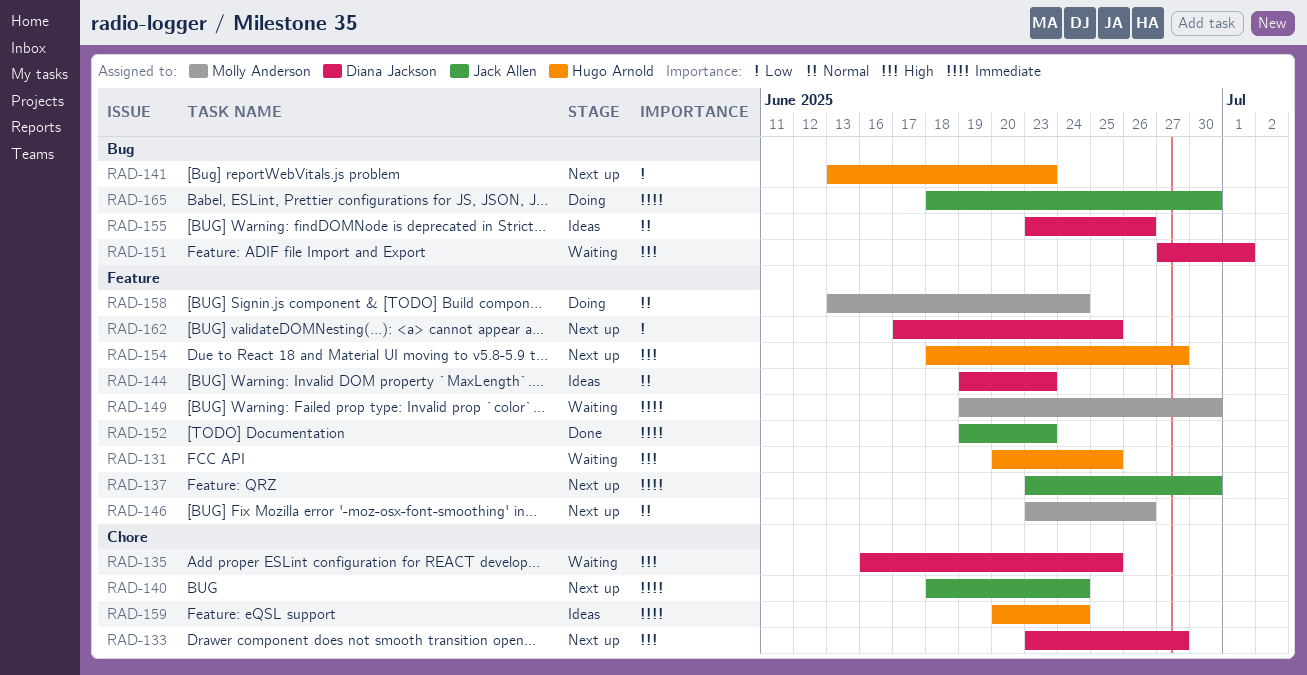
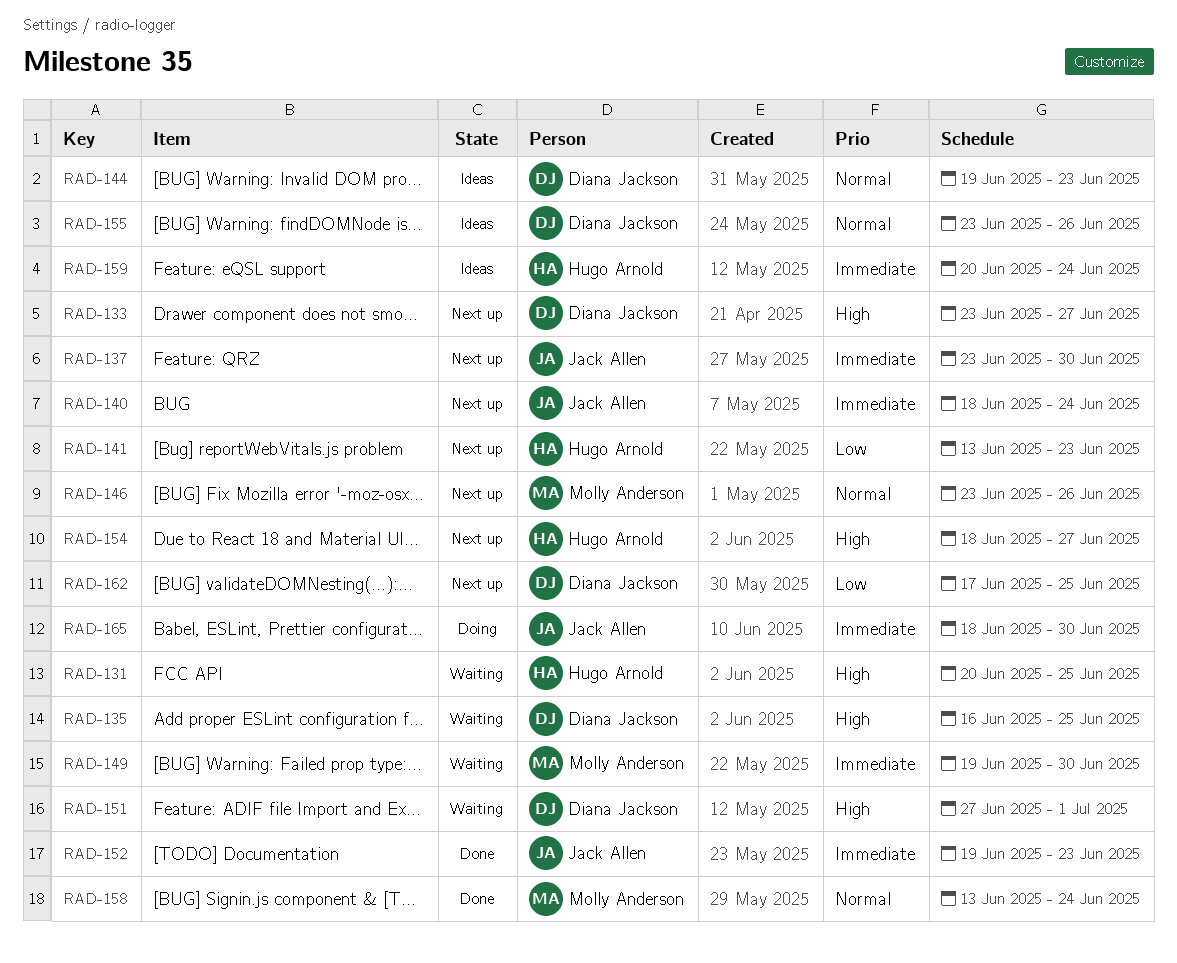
RAD-158, status: Doing -> Done

